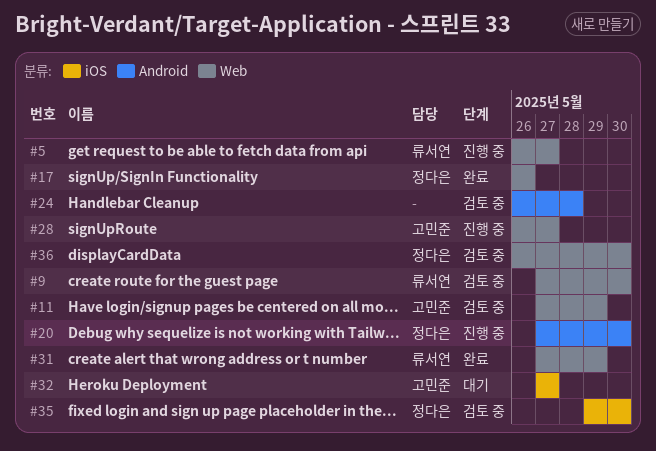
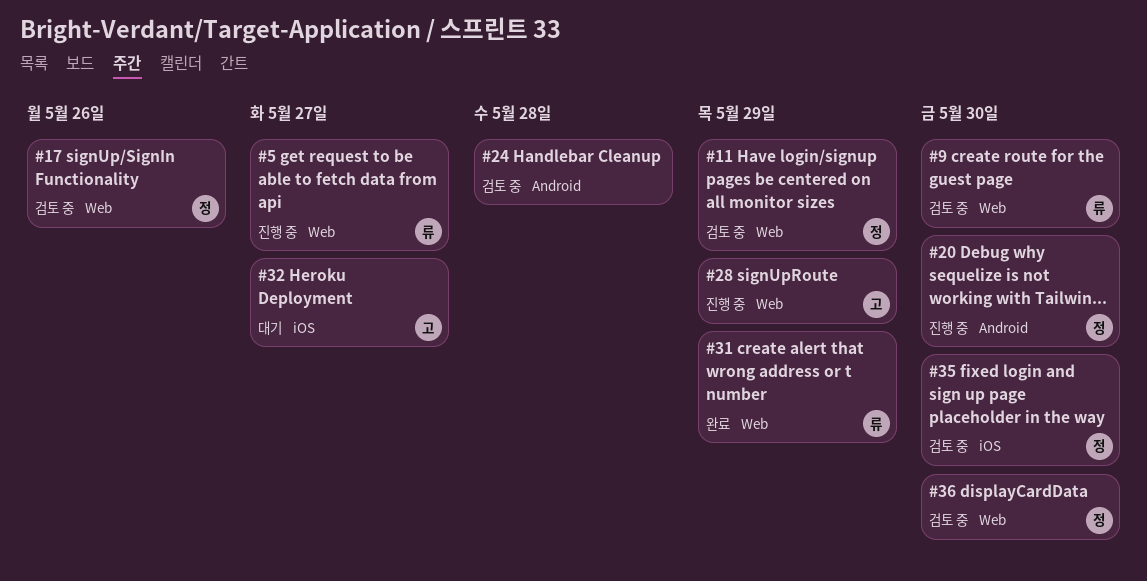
#11, owner: 고민준 -> 정다은
#17, status: 완료 -> 검토 중
#28, due: May 27 -> May 29

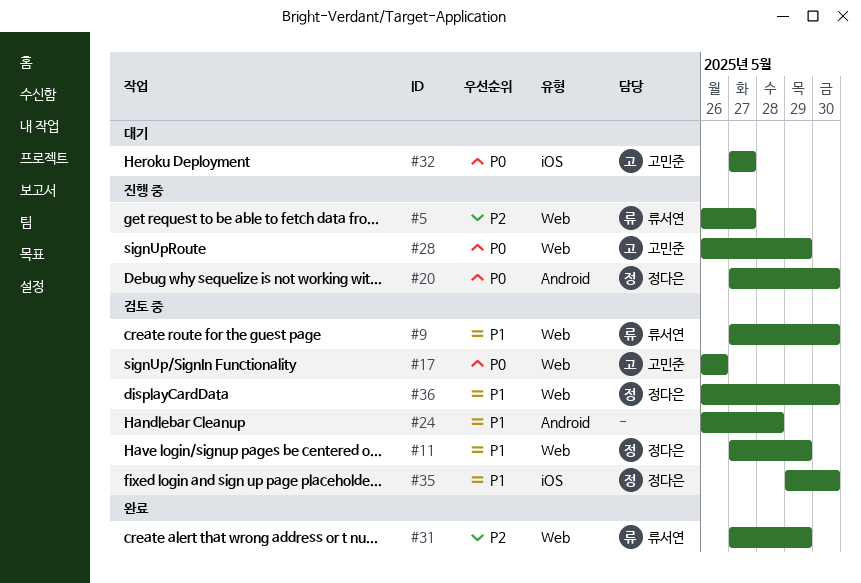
#17, owner: 정다은 -> 고민준

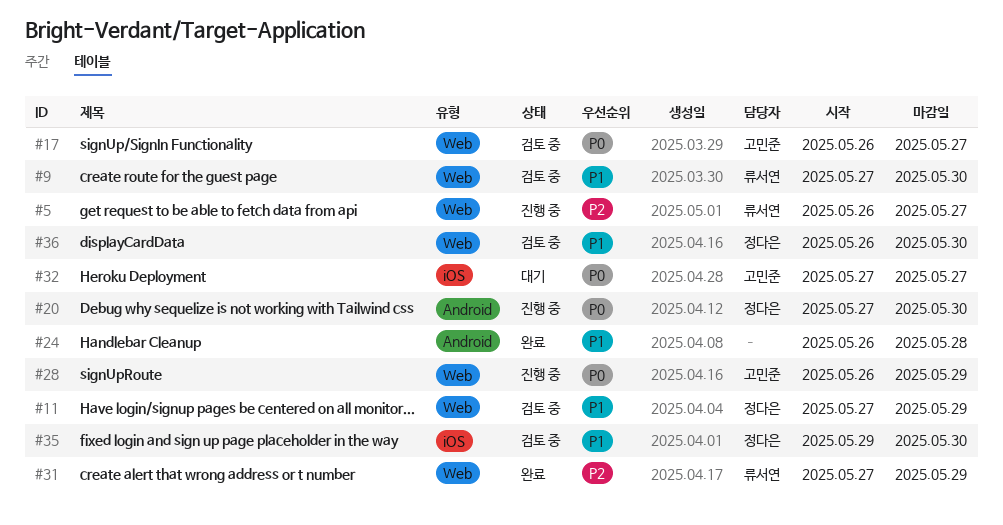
#17, due: May 26 -> May 27
#24, status: 검토 중 -> 완료

